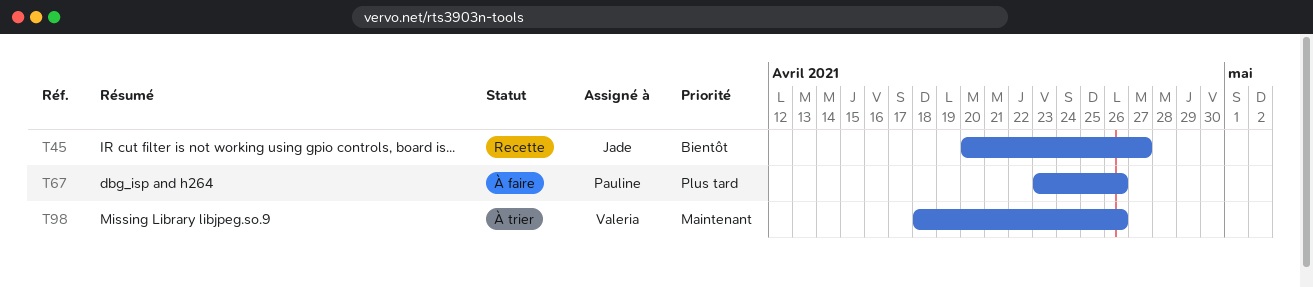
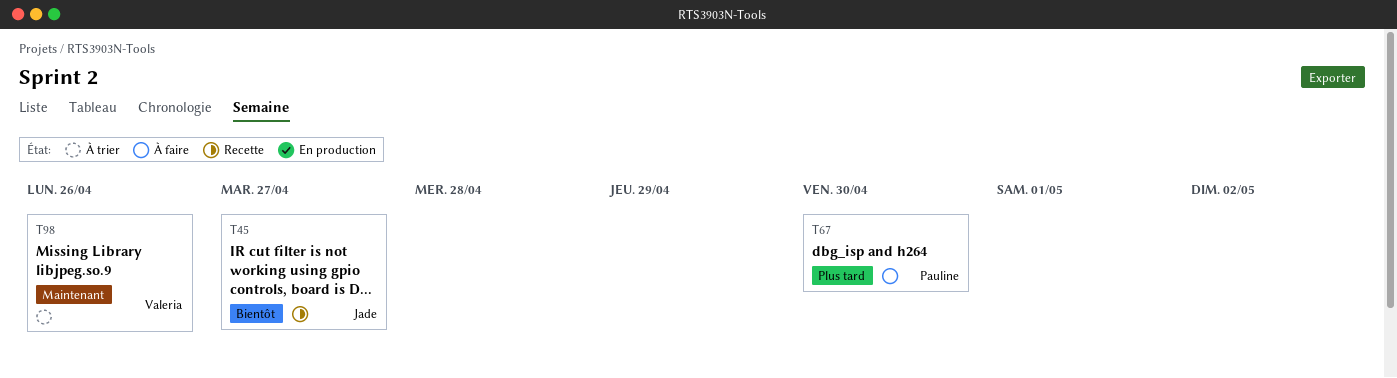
T67, due: Apr 26 -> Apr 30

